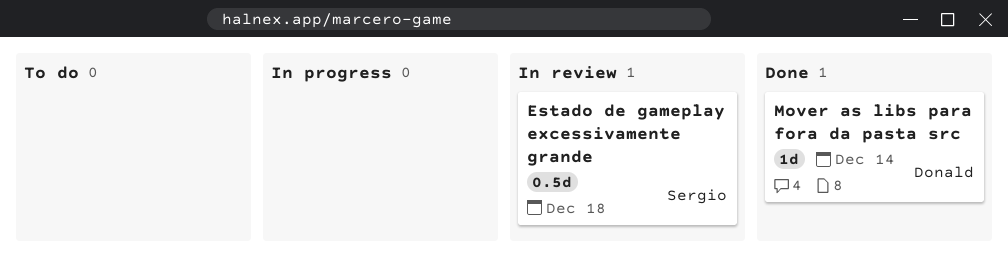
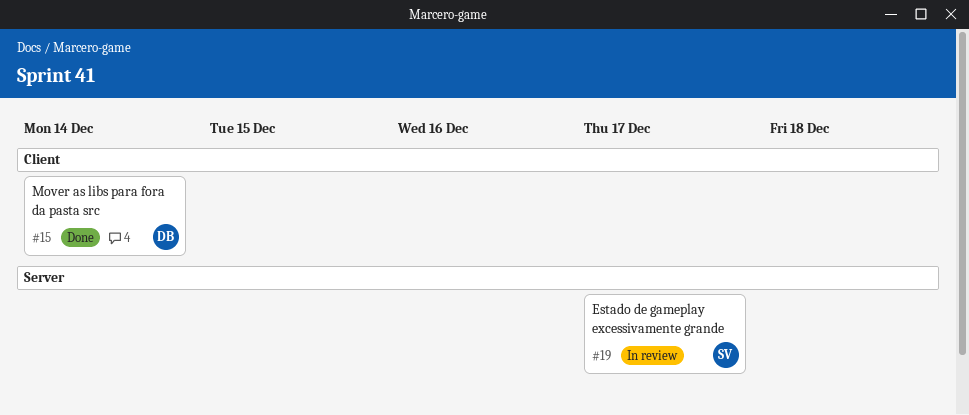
Estado de gameplay excessivamente grande, due: Dec 18 -> Dec 17

